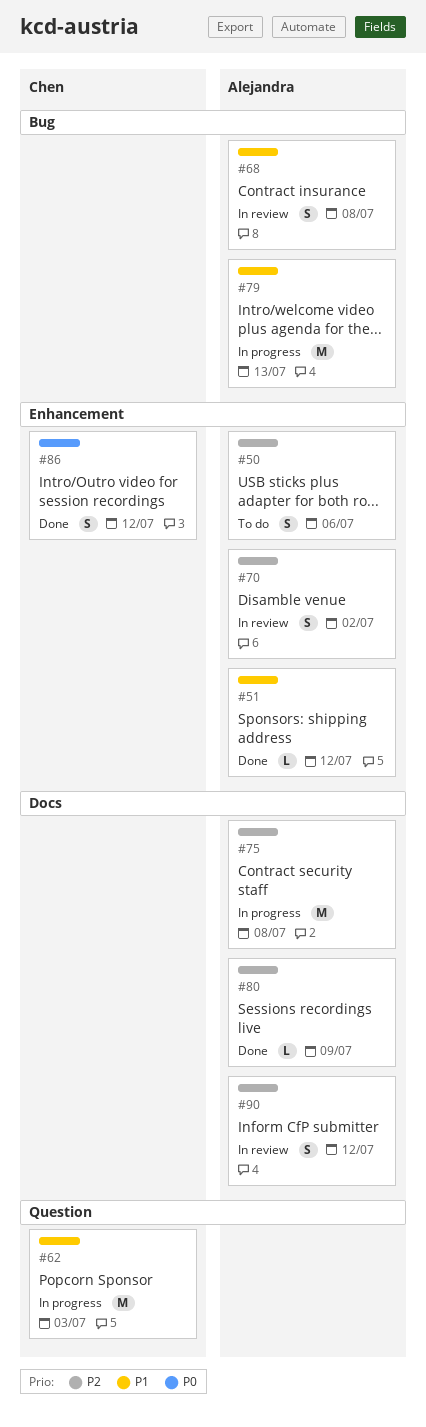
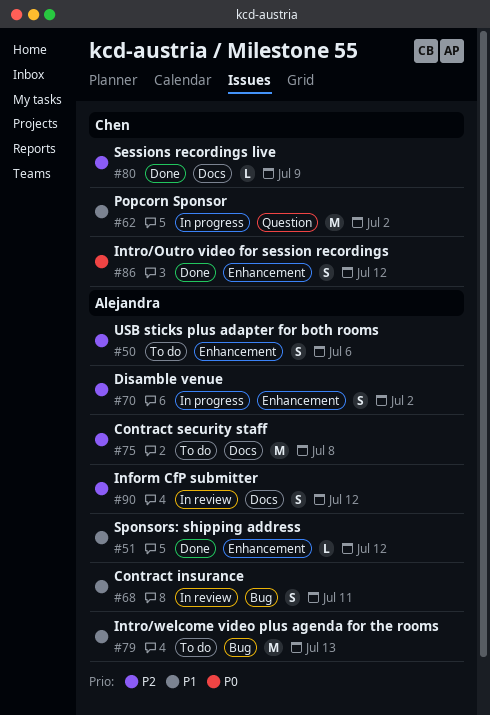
#62, due: Jul 3 -> Jul 2
#68, due: Jul 8 -> Jul 11
#70, status: In review -> In progress
#75, status: In progress -> To do
#79, status: In progress -> To do
#80, owner: Alejandra -> Chen

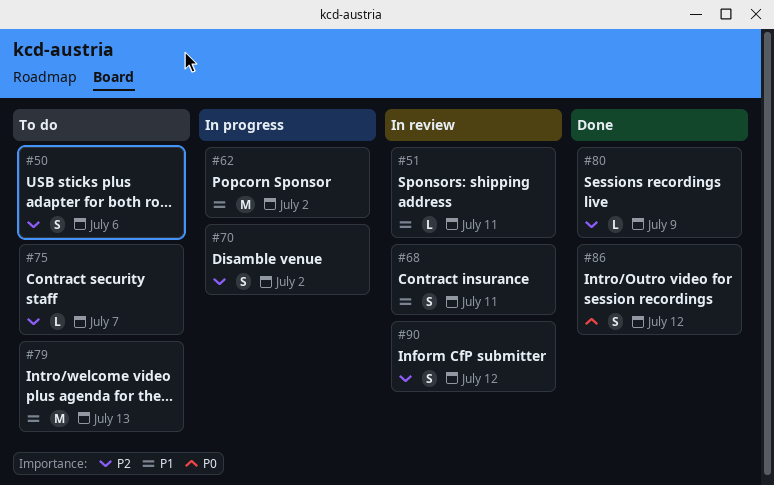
#51, status: Done -> In review
#51, due: Jul 12 -> Jul 11
#75, estimate: M -> L
#75, due: Jul 8 -> Jul 7

